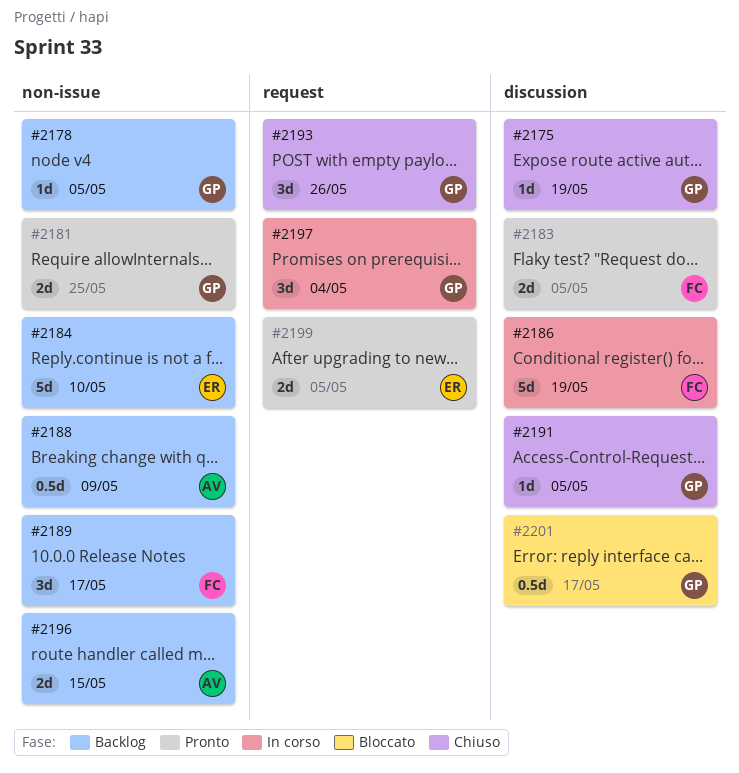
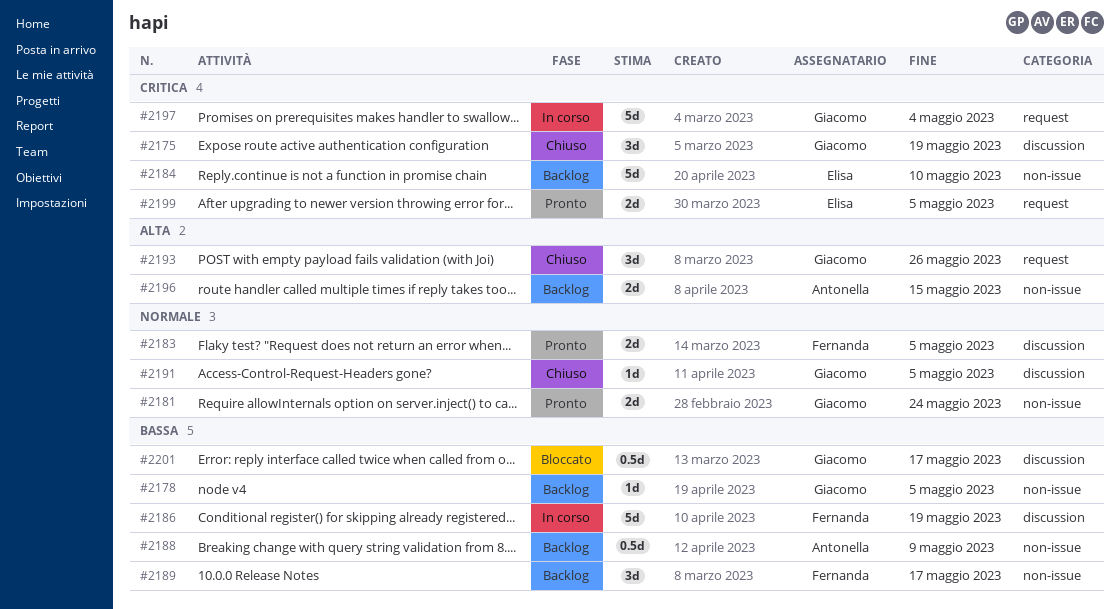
#2175, estimate: 1d -> 3d
#2181, due: May 25 -> May 24
#2197, estimate: 3d -> 5d

